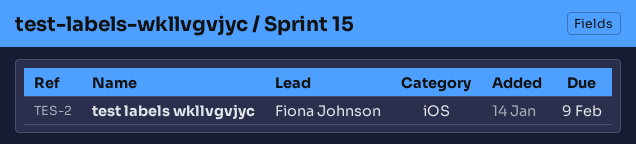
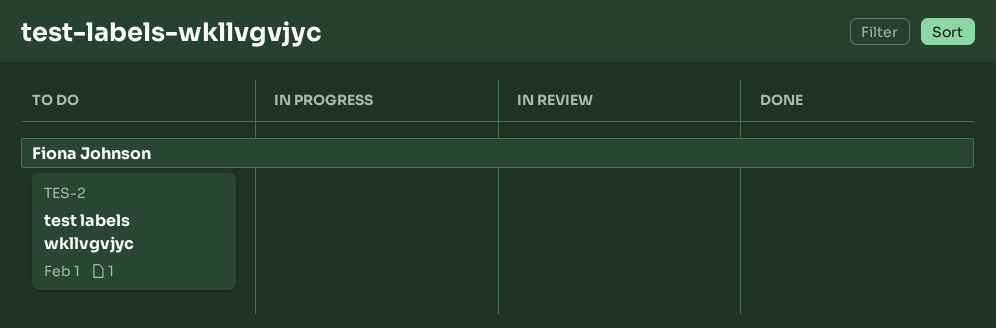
TES-2, due: Feb 9 -> Feb 1

